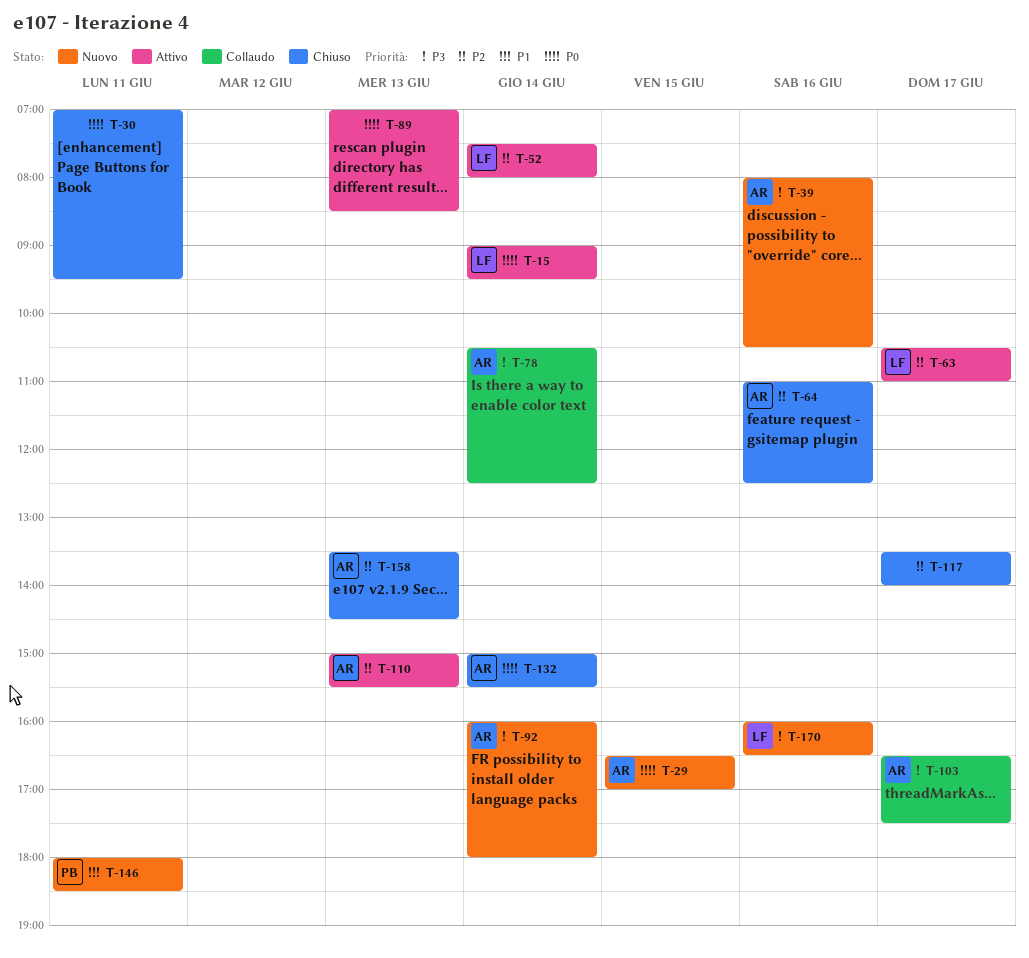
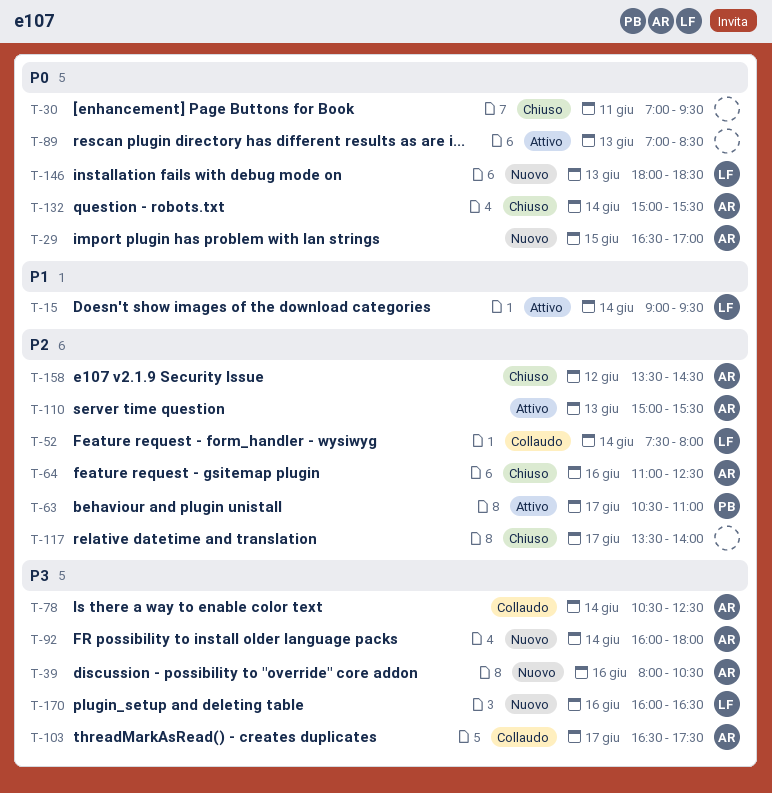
T-15, priority: P0 -> P1
T-52, status: Attivo -> Collaudo
T-63, owner: LF -> PB
T-146, owner: PB -> LF
T-146, priority: P1 -> P0
T-146, day: Jun 11 -> Jun 13
T-158, day: Jun 13 -> Jun 12

